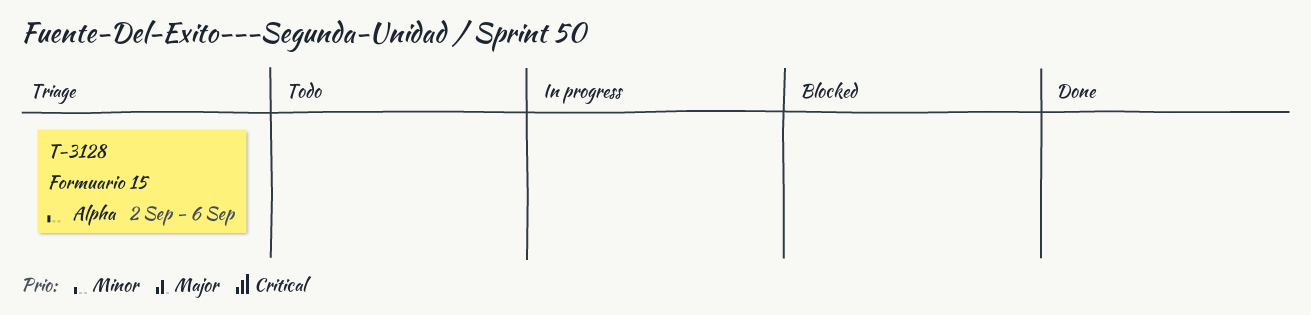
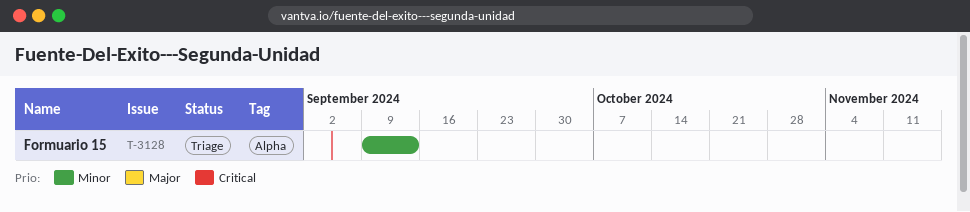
T-3128, start: Sep 2 -> Sep 9
T-3128, due: Sep 6 -> Sep 13

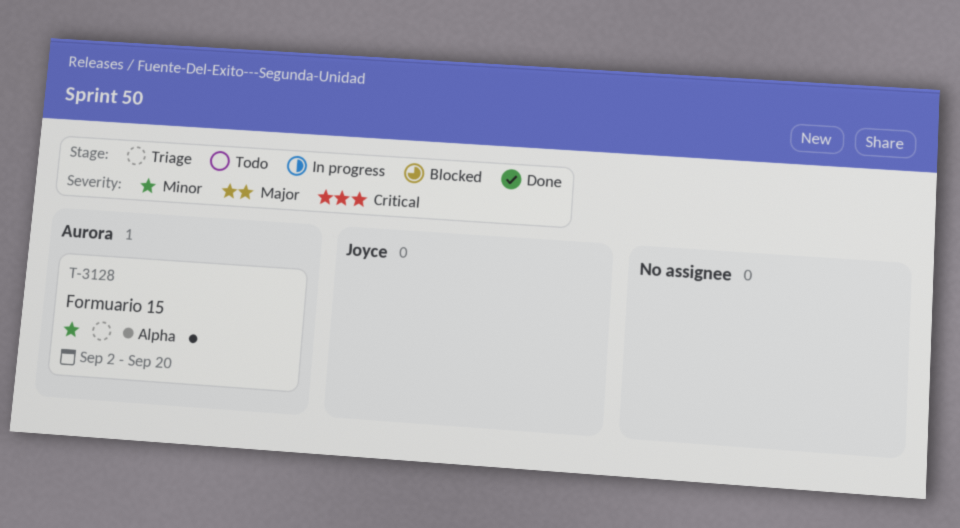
T-3128, start: Sep 9 -> Sep 2
T-3128, due: Sep 13 -> Sep 20

